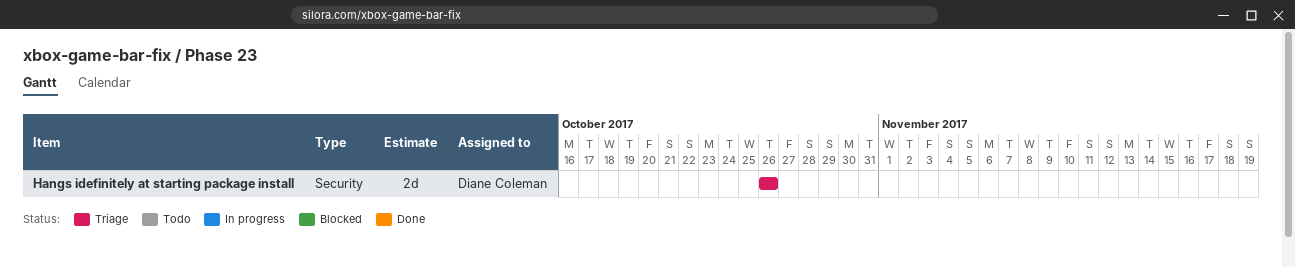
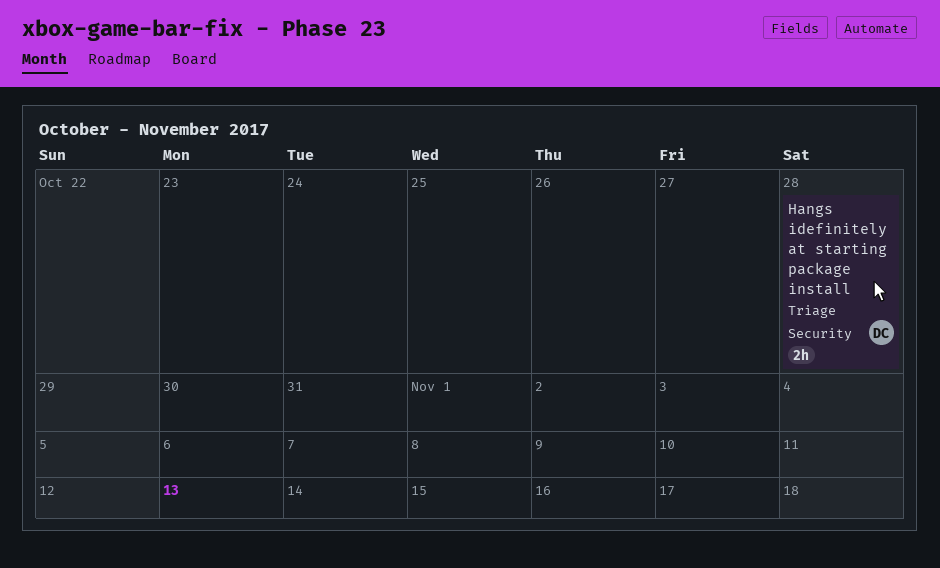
Hangs idefinitely at starting package install, estimate: 2d -> 2h
Hangs idefinitely at starting package install, due: Oct 26 -> Oct 28

